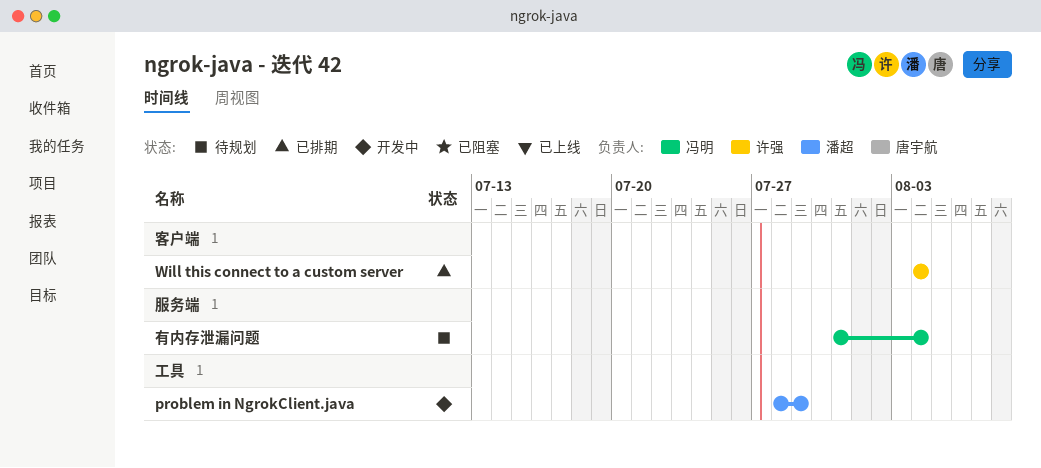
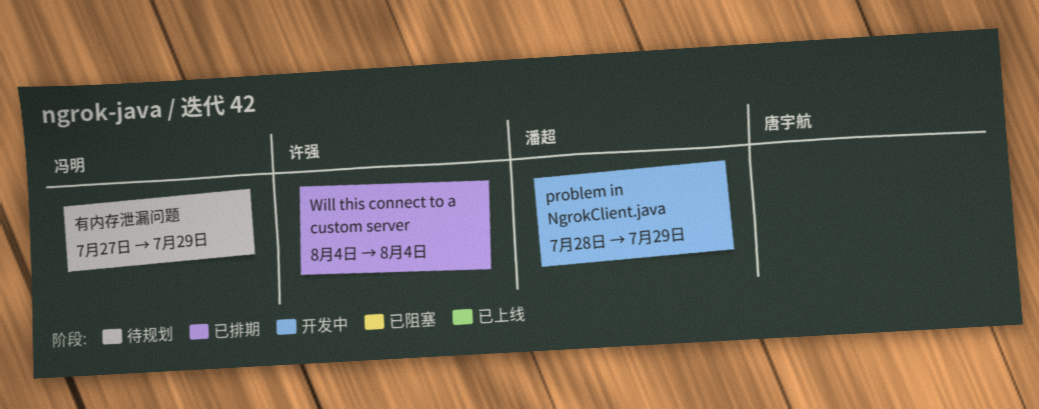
有内存泄漏问题, start: Jul 31 -> Jul 27
有内存泄漏问题, due: Aug 4 -> Jul 29

